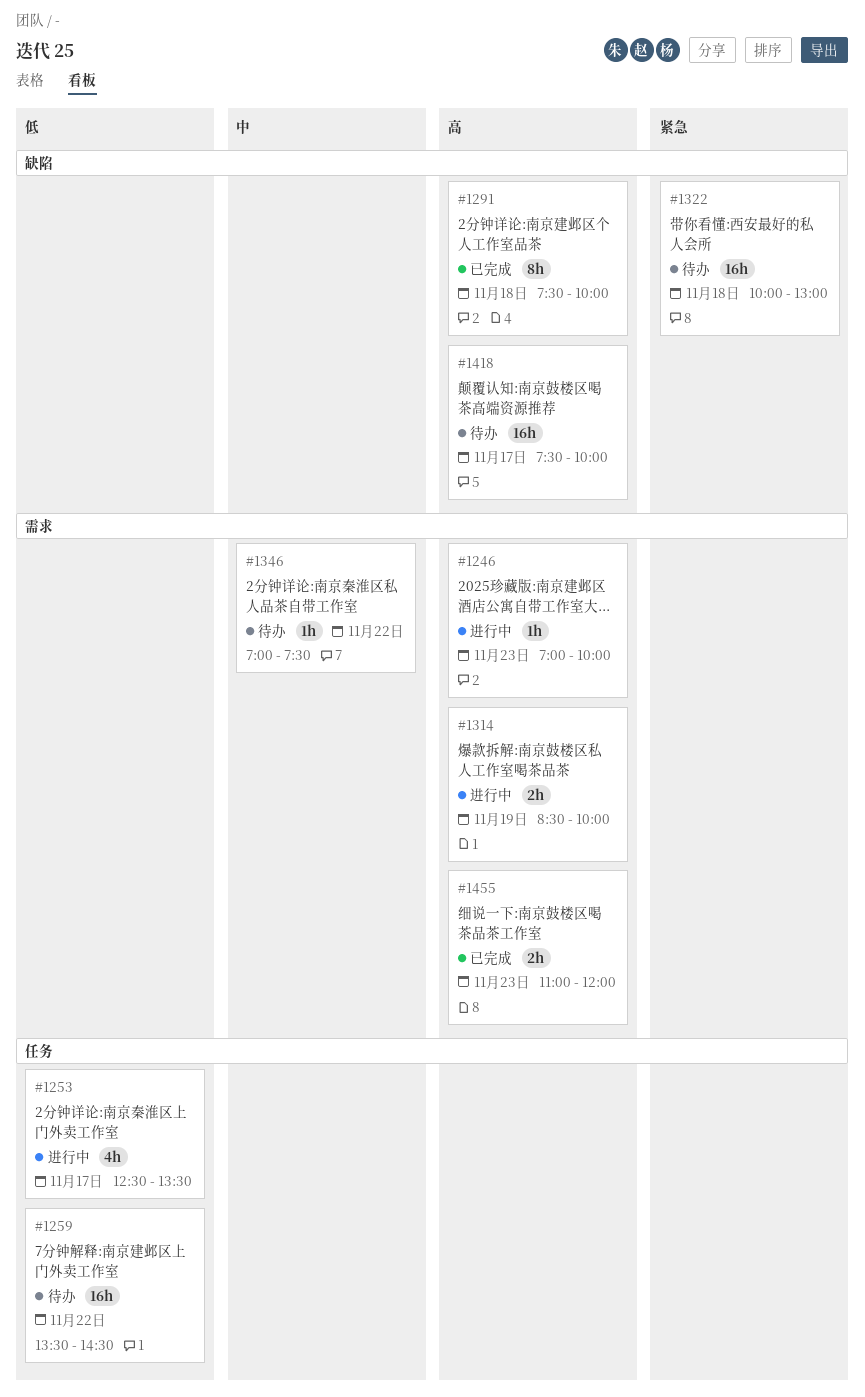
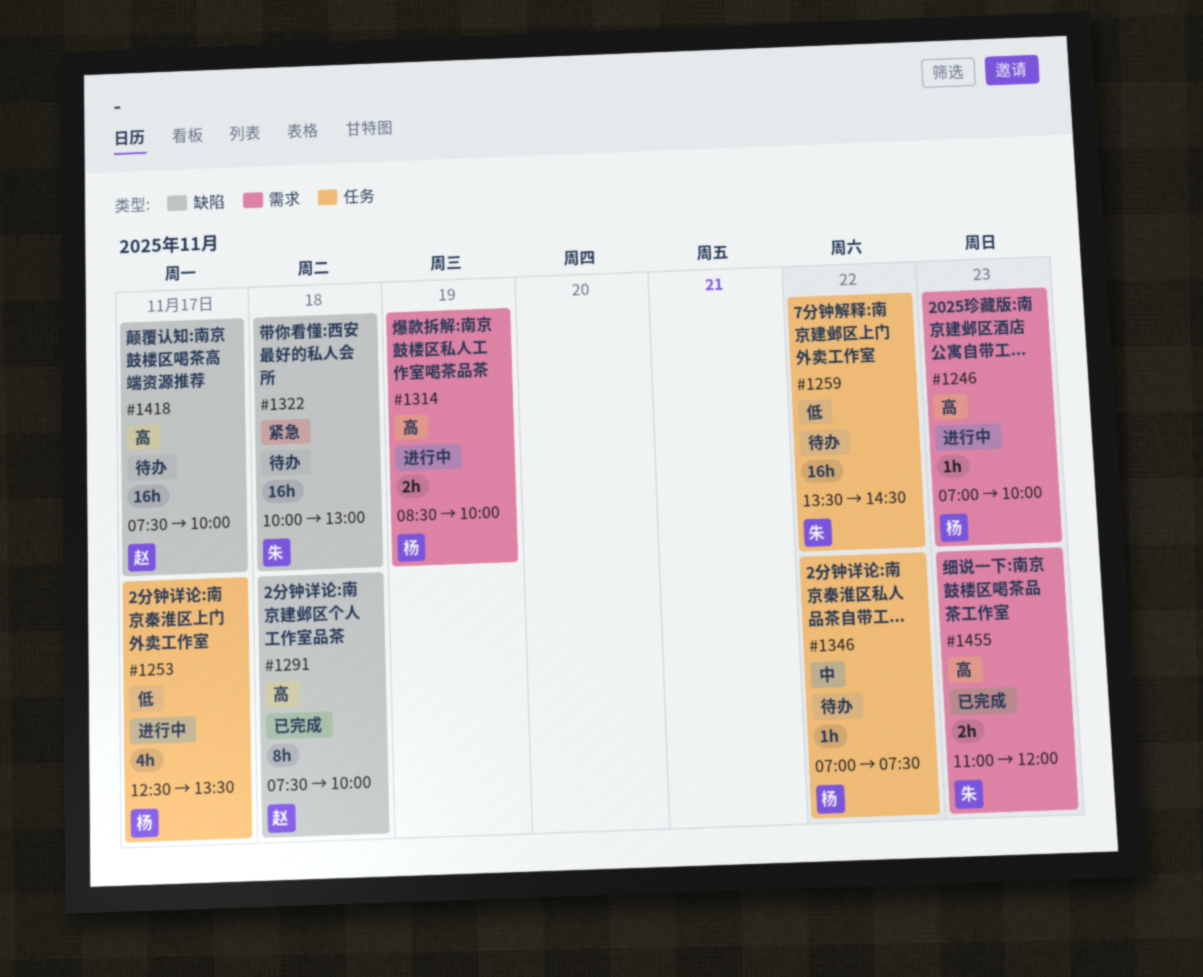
#1346, label: 需求 -> 任务

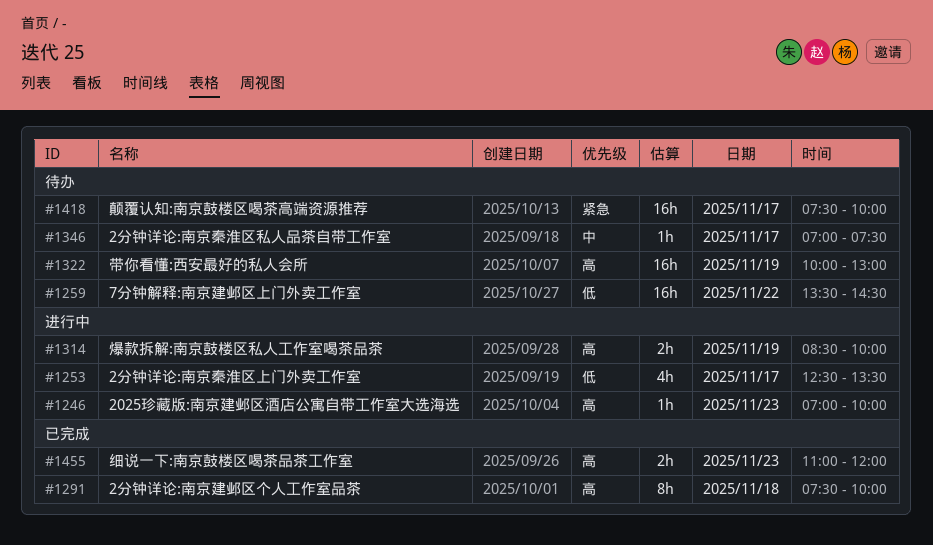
#1322, priority: 紧急 -> 高
#1322, day: Nov 18 -> Nov 19
#1346, day: Nov 22 -> Nov 17
#1418, priority: 高 -> 紧急

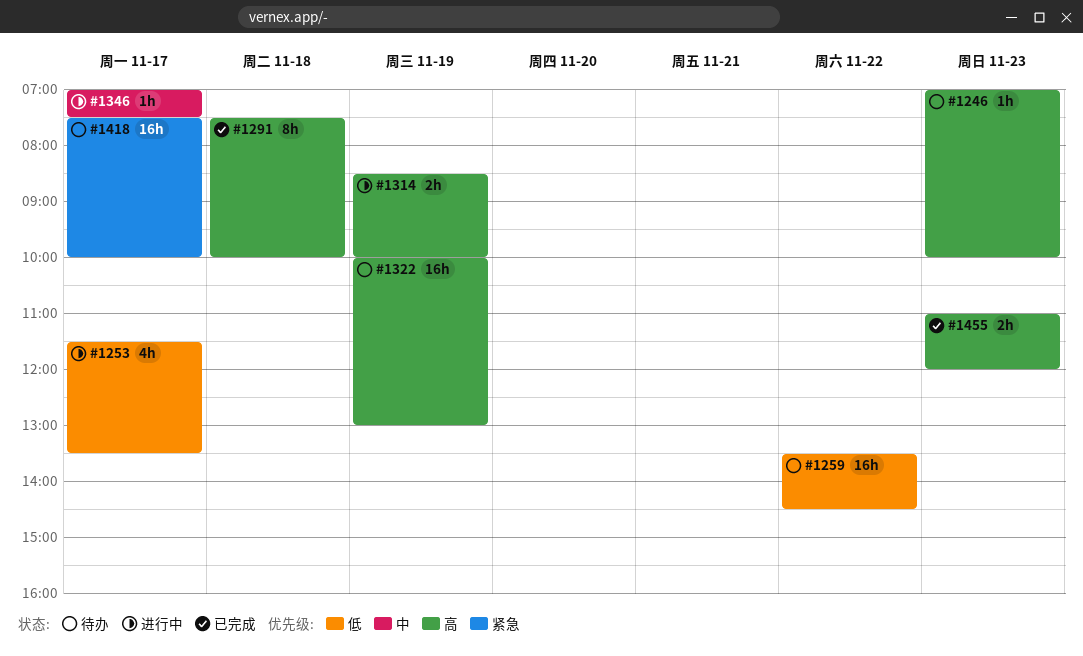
#1246, status: 进行中 -> 待办
#1253, begins: 12:30 -> 11:30
#1346, status: 待办 -> 进行中

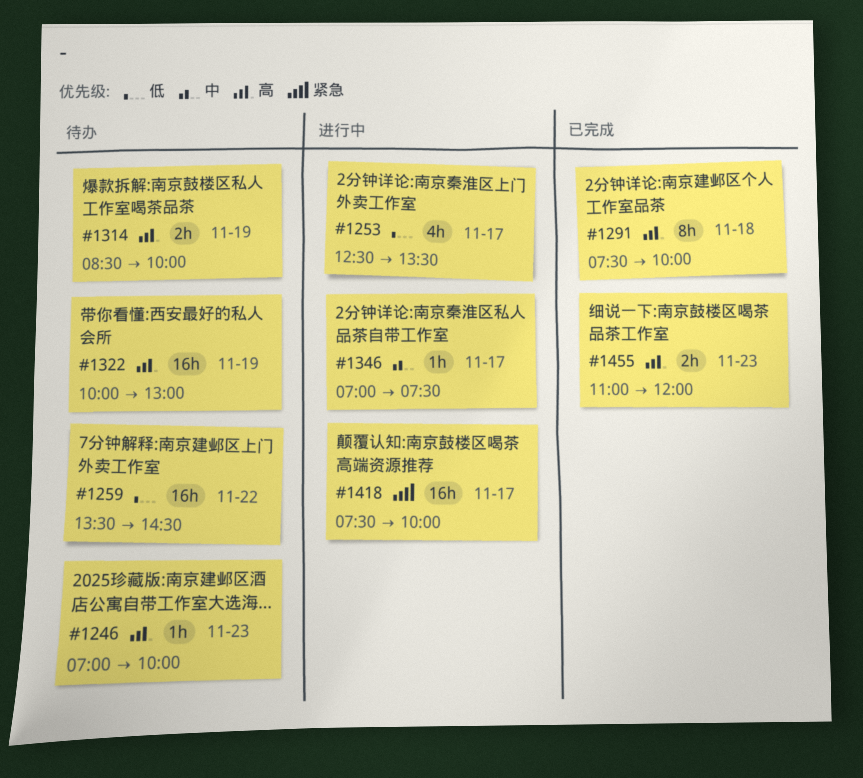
#1253, begins: 11:30 -> 12:30
#1314, status: 进行中 -> 待办
#1418, status: 待办 -> 进行中

